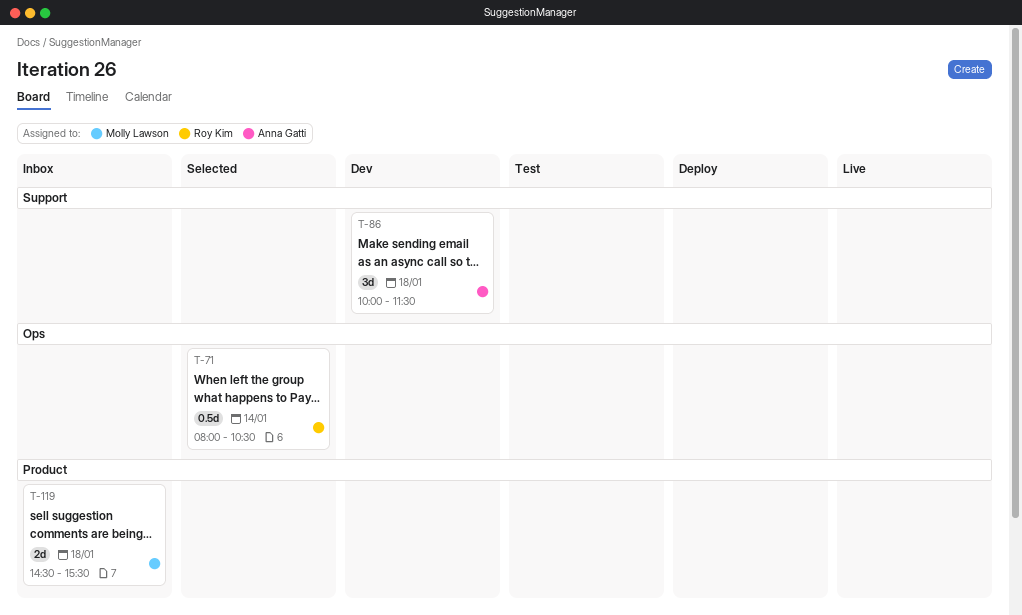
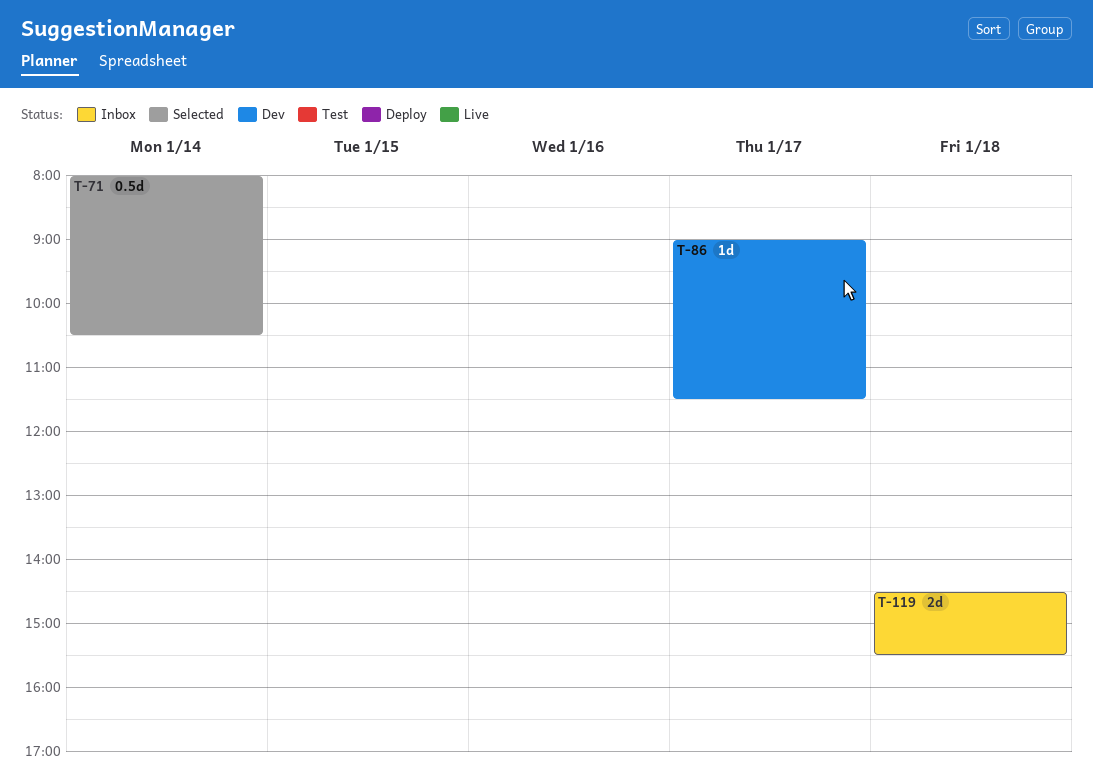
T-86, estimate: 3d -> 1d
T-86, day: Jan 18 -> Jan 17
T-86, begins: 10:00 -> 09:00

